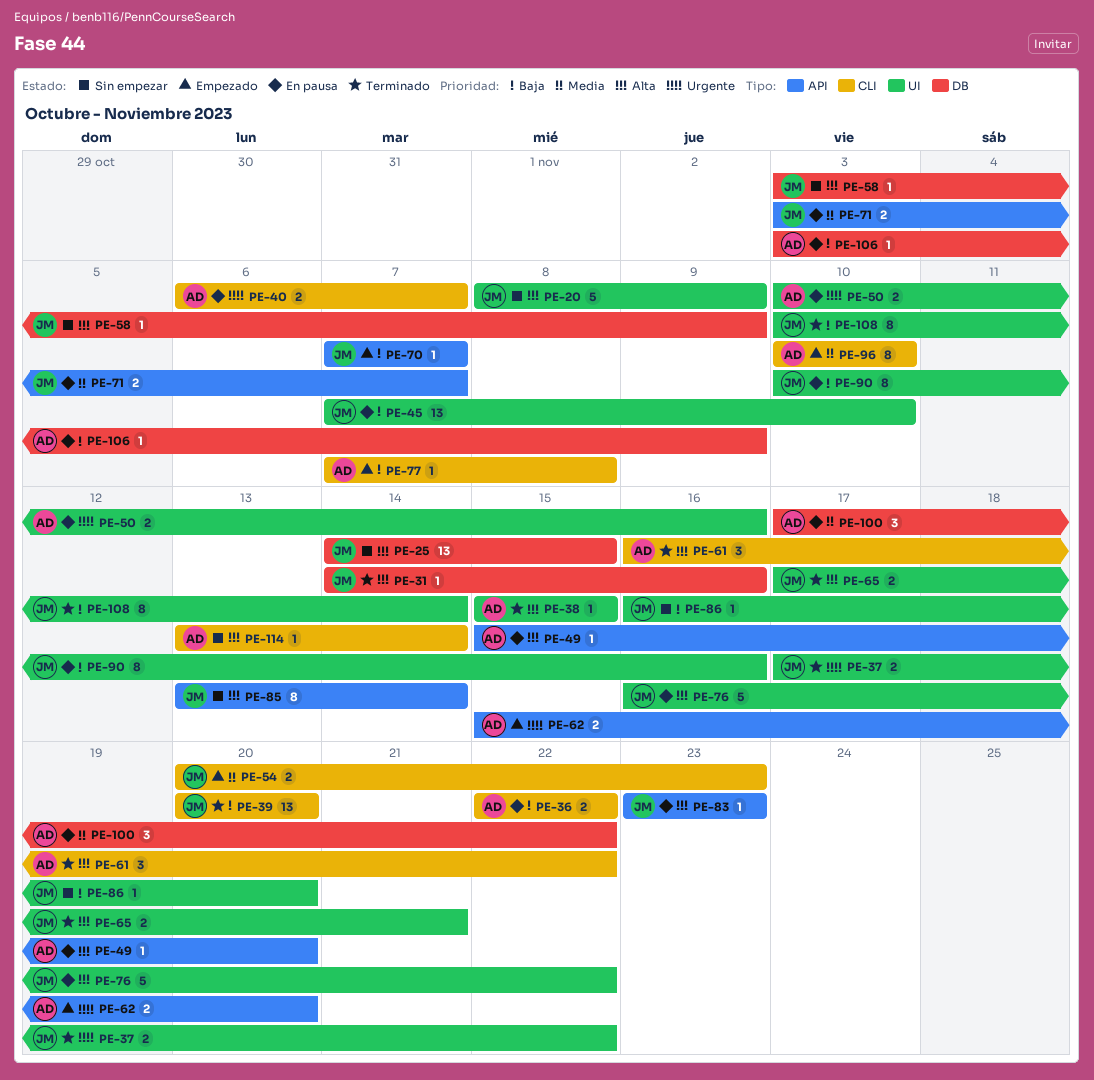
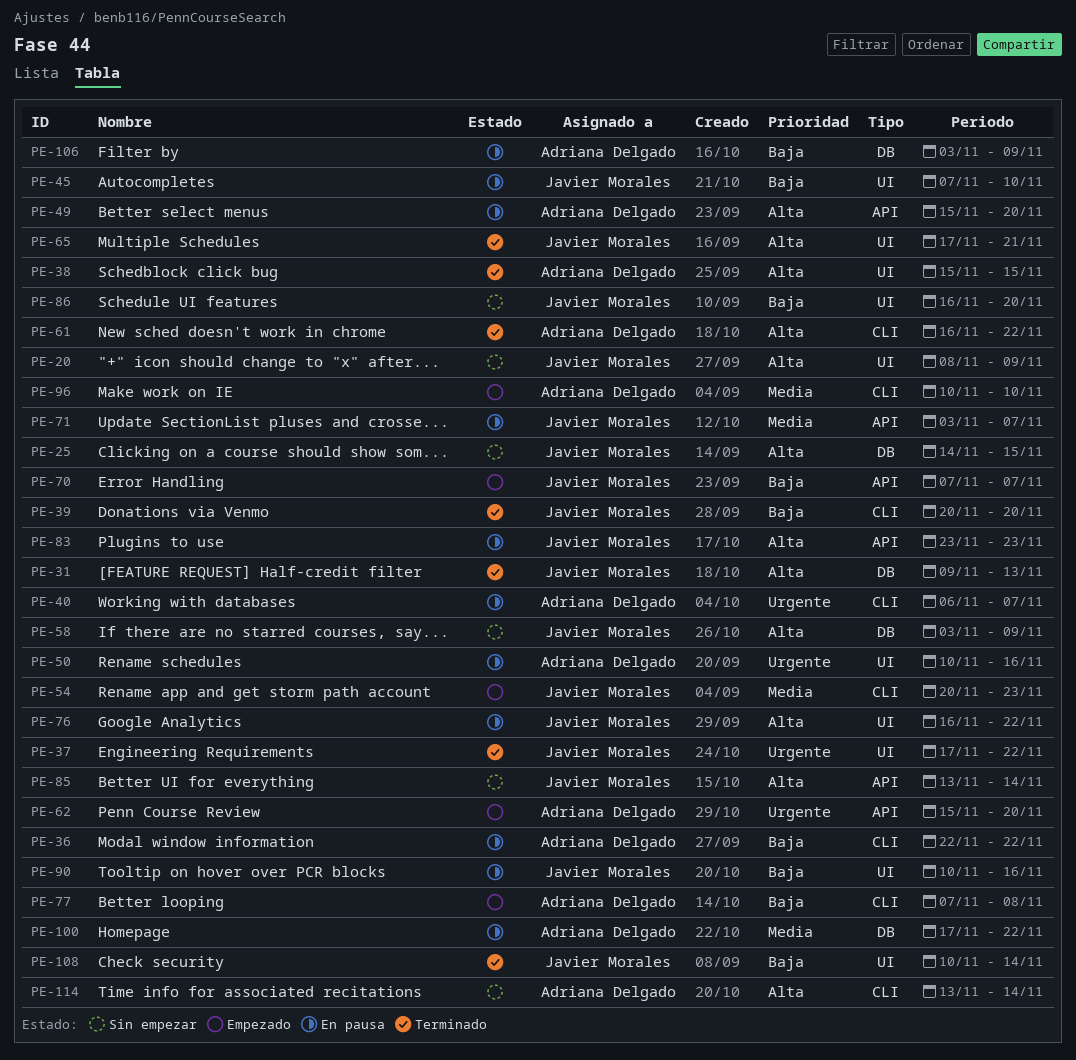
PE-31, start: Nov 14 -> Nov 9
PE-31, due: Nov 16 -> Nov 13

